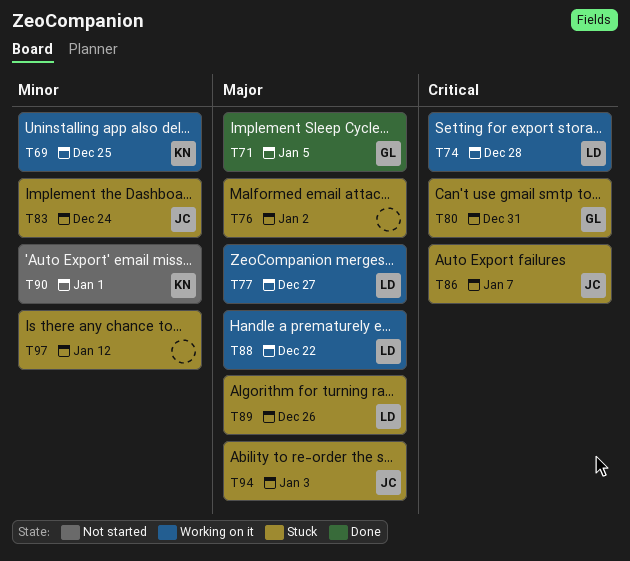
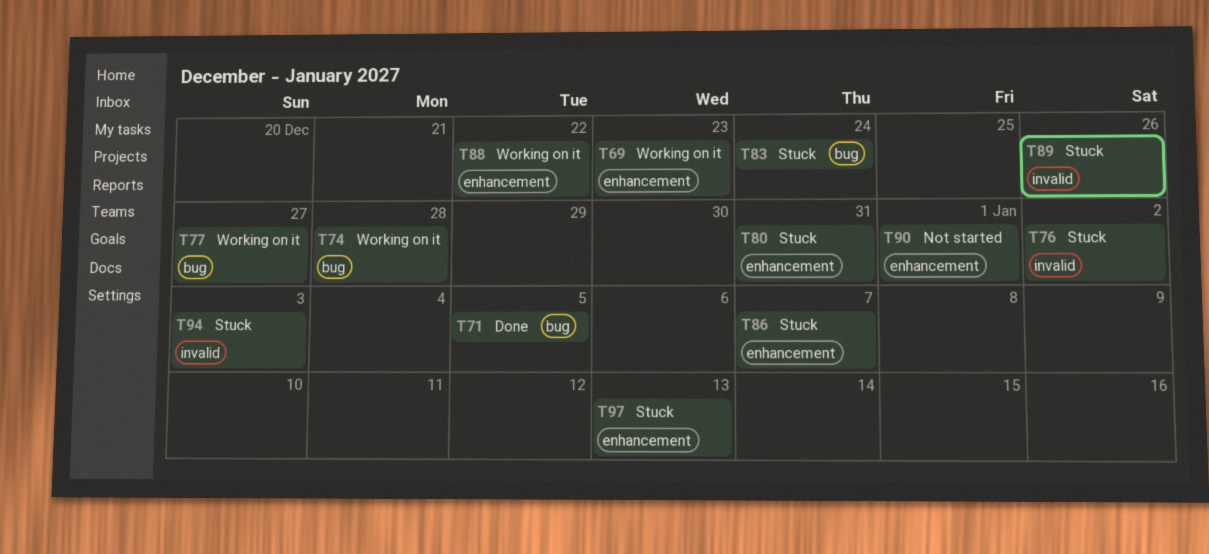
T69, due: Dec 25 -> Dec 23
T97, due: Jan 12 -> Jan 13

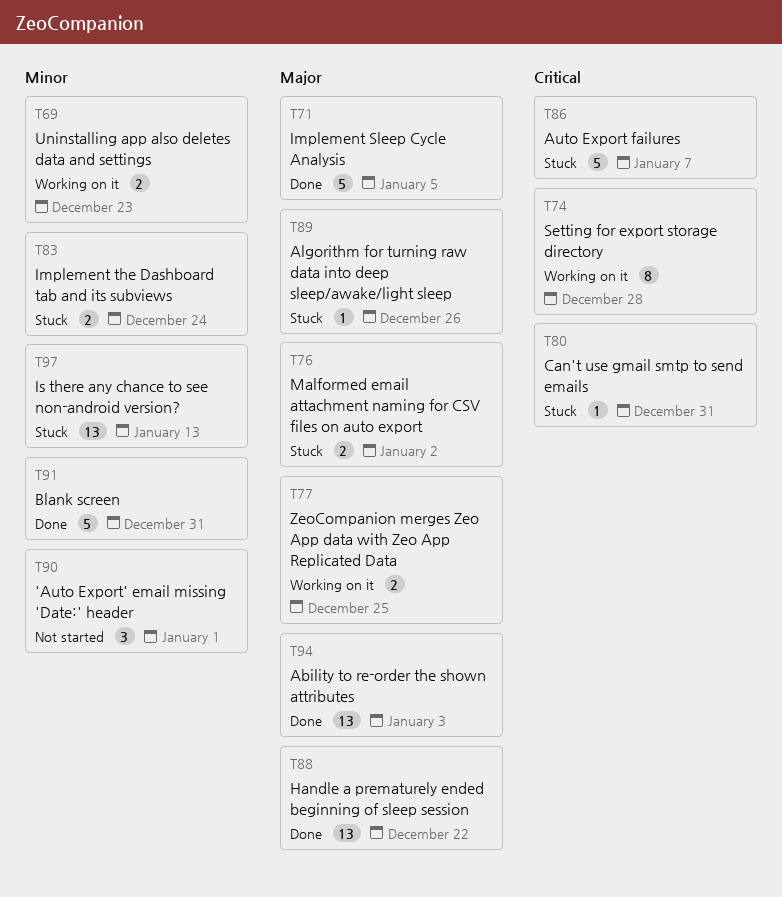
T77, due: Dec 27 -> Dec 25
T88, status: Working on it -> Done
T91: none -> present
T94, status: Stuck -> Done

